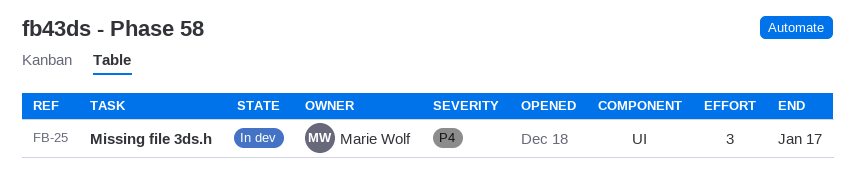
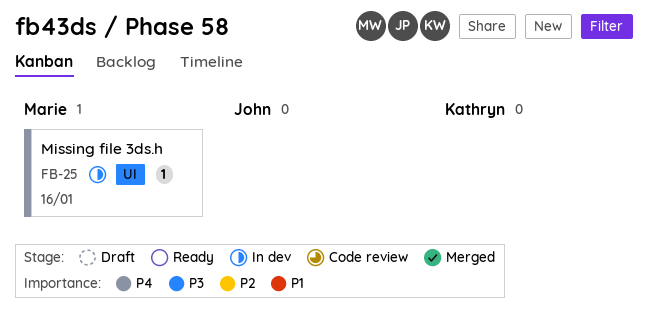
FB-25, estimate: 3 -> 1
FB-25, due: Jan 17 -> Jan 16

